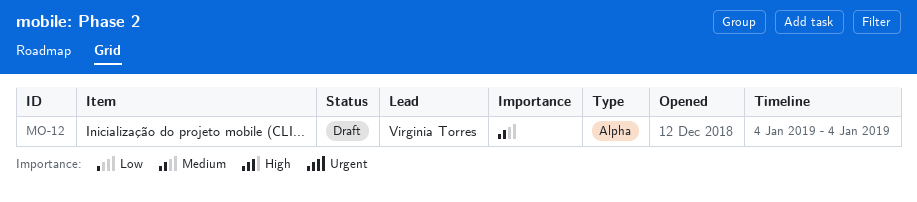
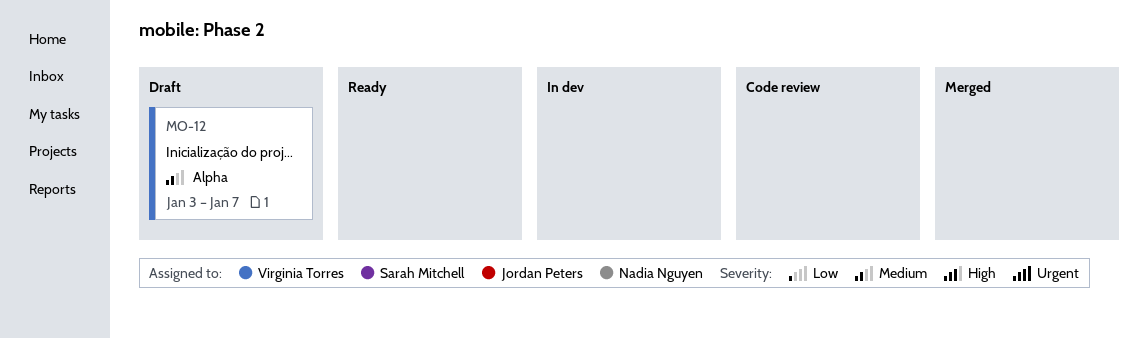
MO-12, start: Jan 4 -> Jan 3
MO-12, due: Jan 4 -> Jan 7

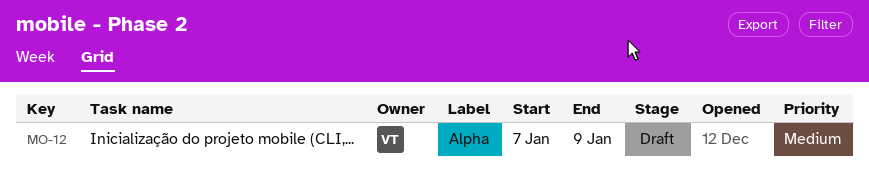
MO-12, start: Jan 3 -> Jan 7
MO-12, due: Jan 7 -> Jan 9

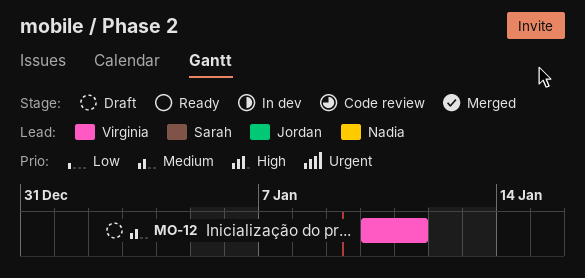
MO-12, start: Jan 7 -> Jan 10
MO-12, due: Jan 9 -> Jan 11

